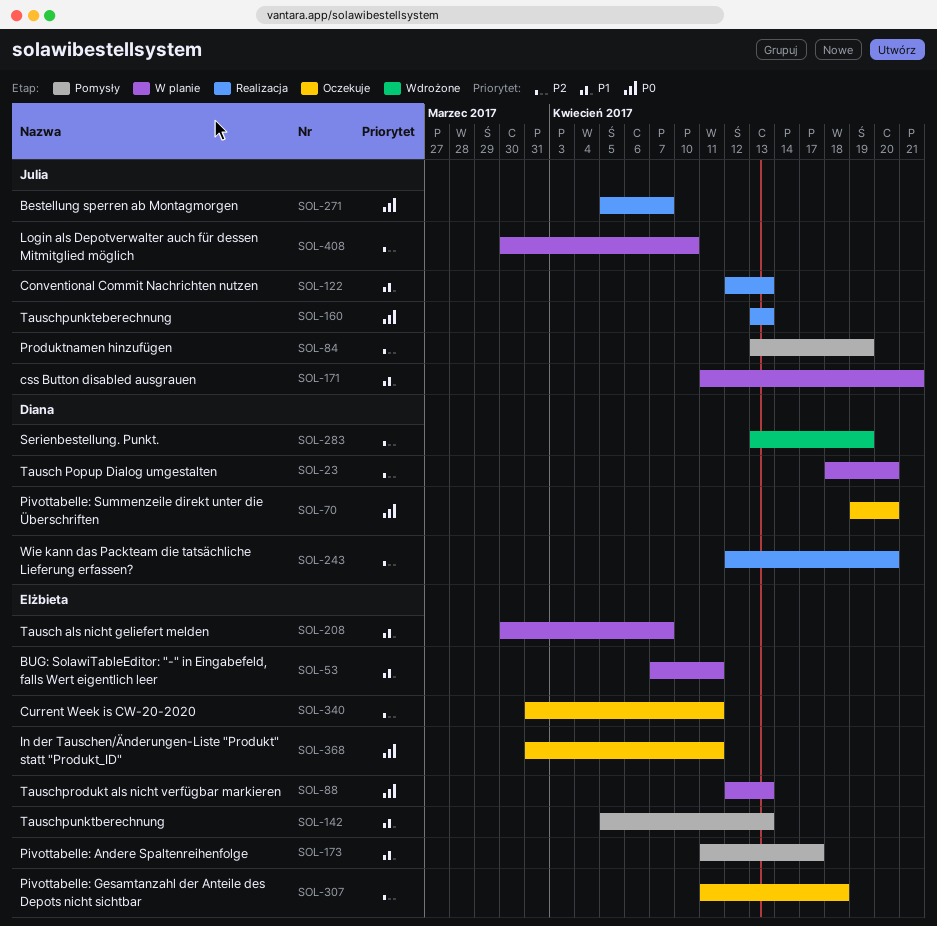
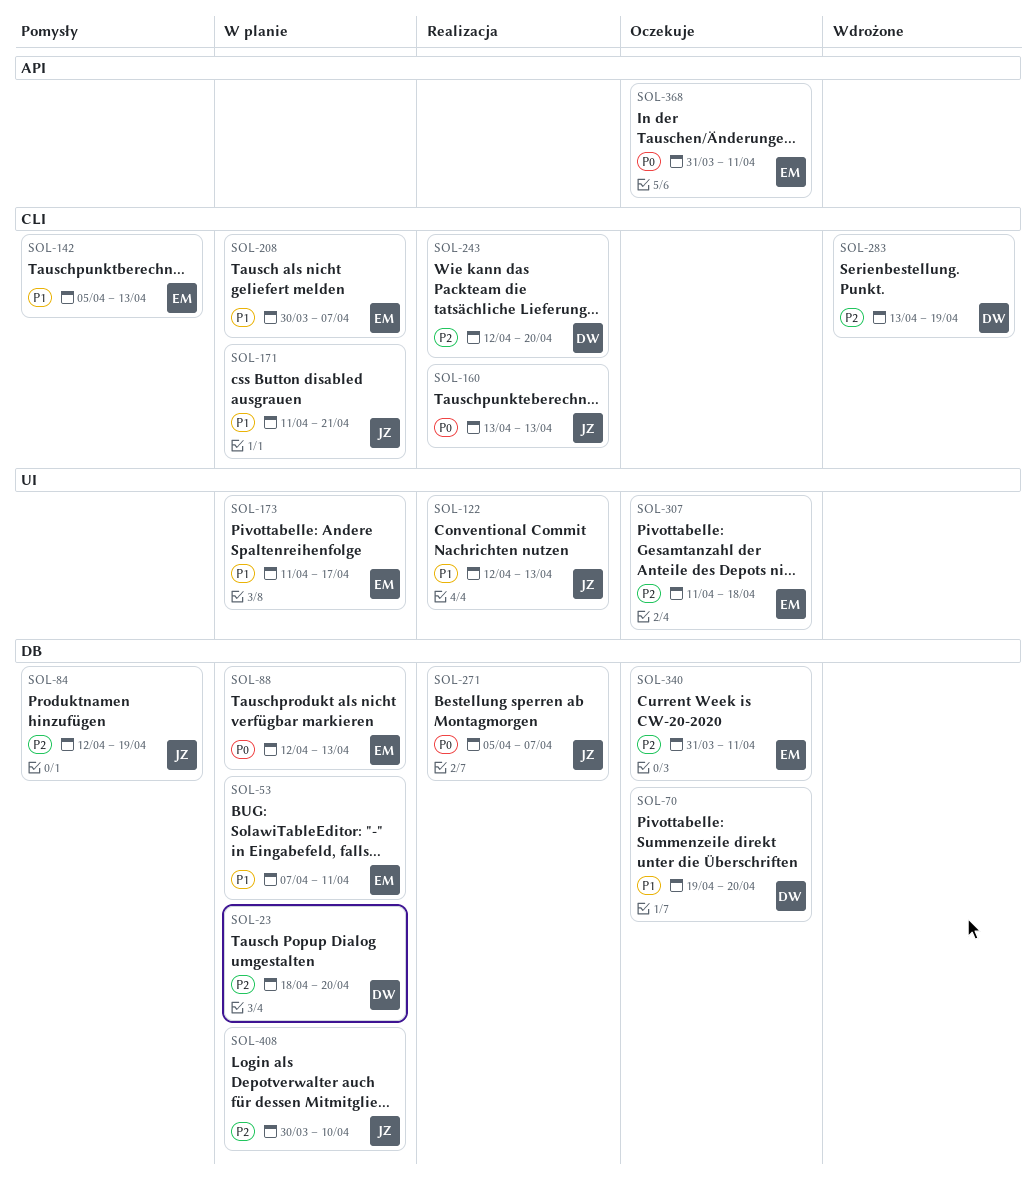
SOL-70, priority: P0 -> P1
SOL-84, start: Apr 13 -> Apr 12
SOL-173, status: Pomysły -> W planie

